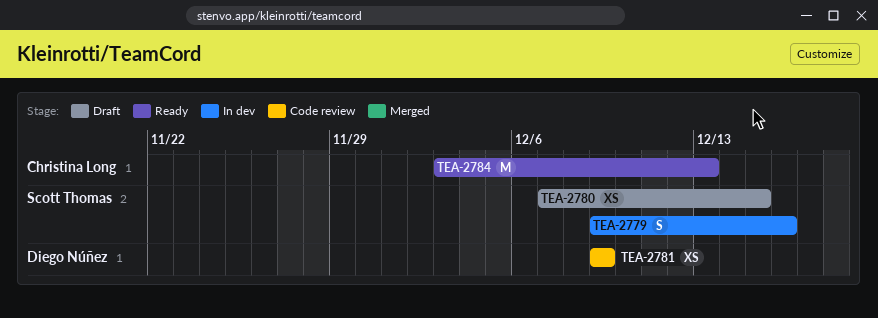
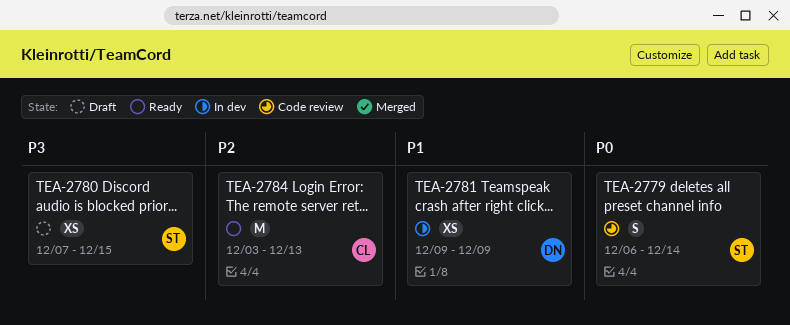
TEA-2779, status: In dev -> Code review
TEA-2779, start: Dec 9 -> Dec 6
TEA-2779, due: Dec 16 -> Dec 14
TEA-2781, status: Code review -> In dev

